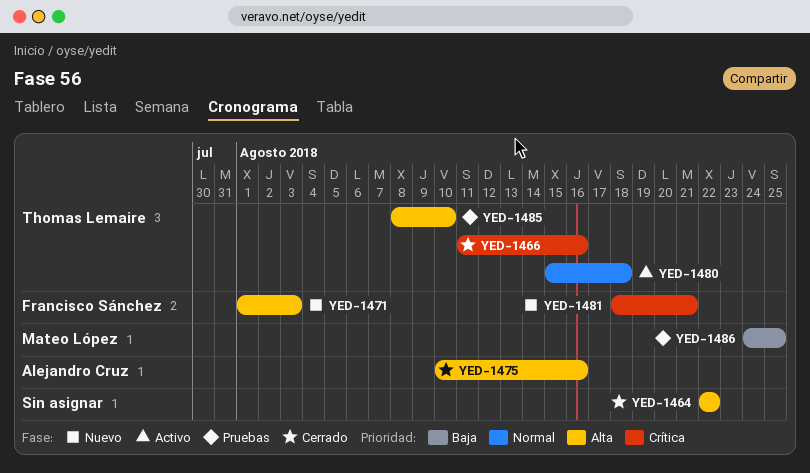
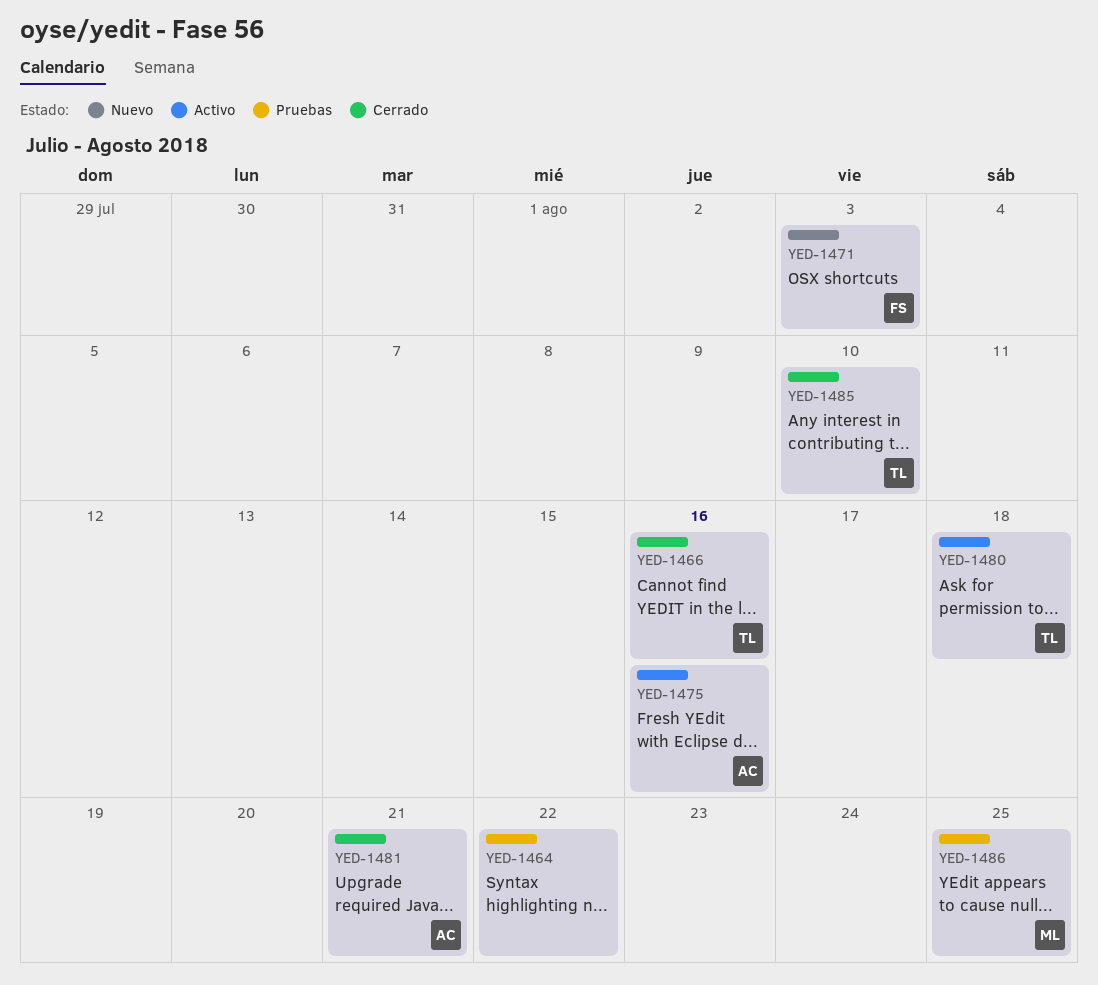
YED-1464, status: Cerrado -> Pruebas
YED-1475, status: Cerrado -> Activo
YED-1481, status: Nuevo -> Cerrado
YED-1481, owner: Francisco Sánchez -> Alejandro Cruz
YED-1485, status: Pruebas -> Cerrado

